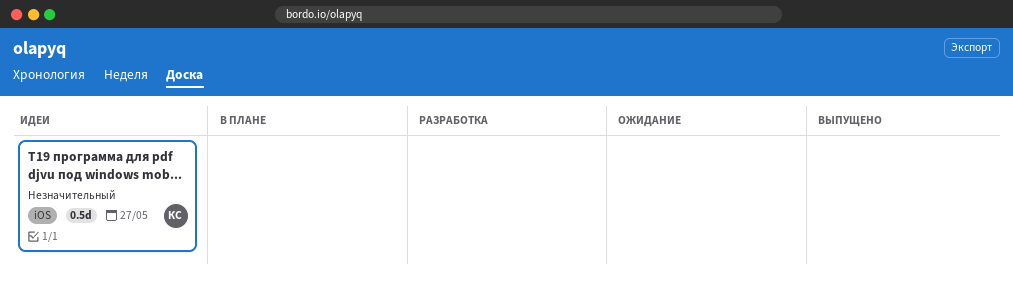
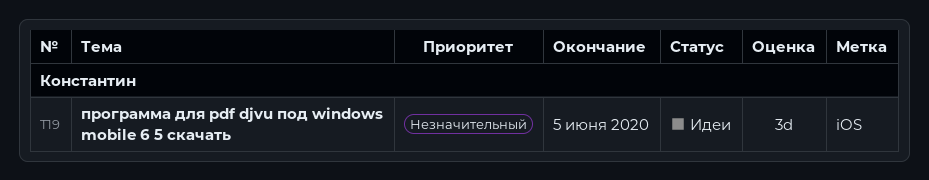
T19, estimate: 0.5d -> 3d
T19, due: May 27 -> Jun 5

